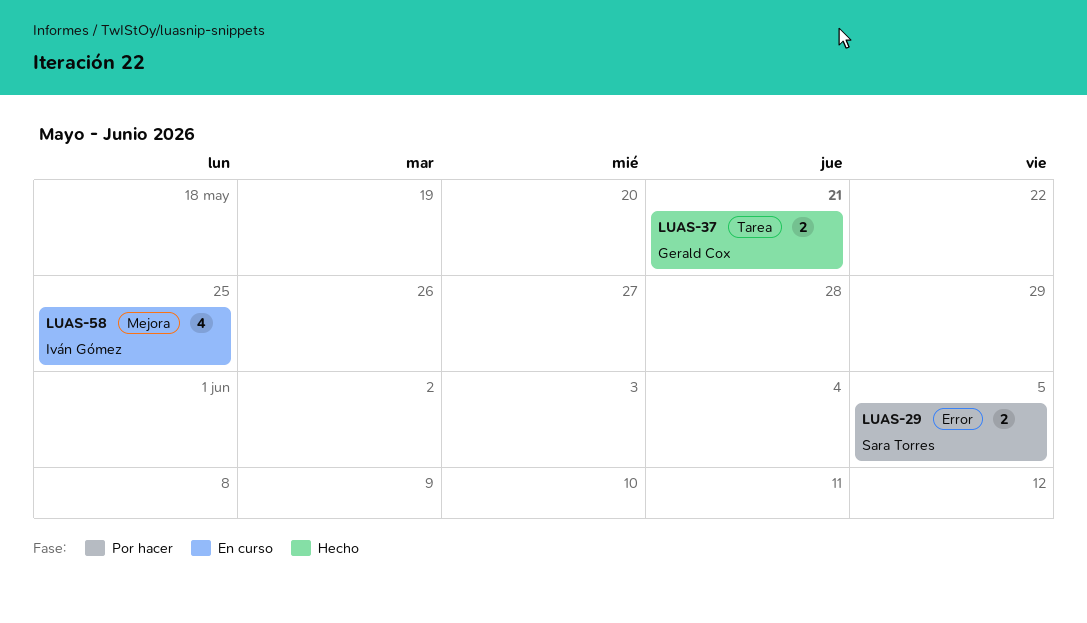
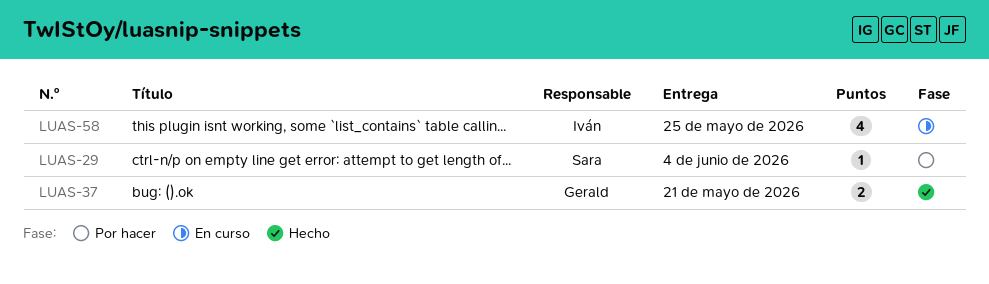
LUAS-29, estimate: 2 -> 1
LUAS-29, due: Jun 5 -> Jun 4

